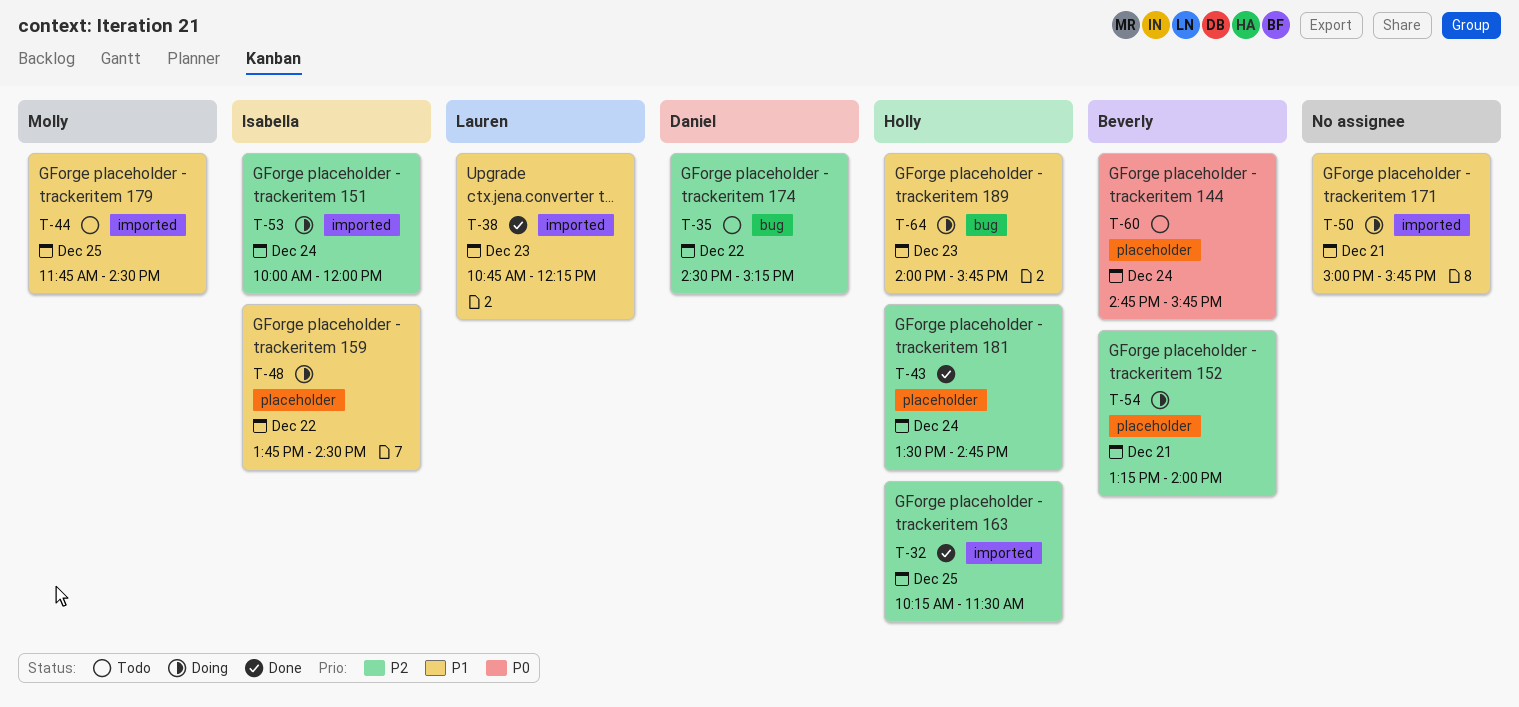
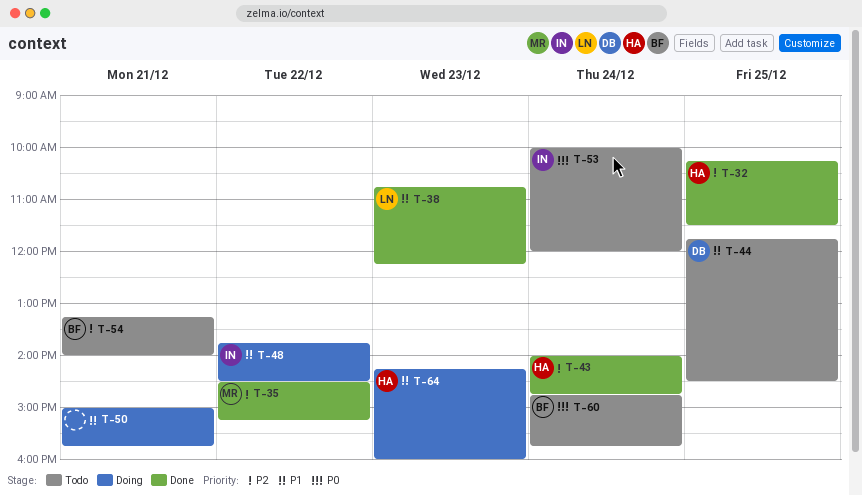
T-35, status: Todo -> Done
T-35, owner: Daniel -> Molly
T-43, begins: 13:30 -> 14:00
T-44, owner: Molly -> Daniel
T-53, status: Doing -> Todo
T-53, priority: P2 -> P0
T-54, status: Doing -> Todo
T-64, begins: 14:00 -> 14:15
T-64, ends: 15:45 -> 16:00

